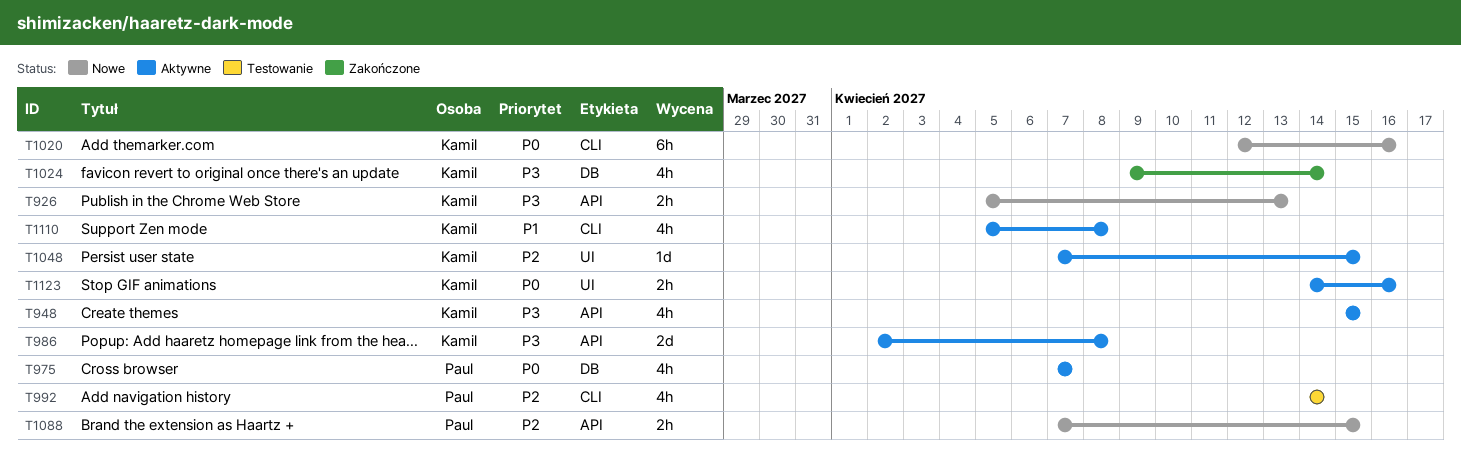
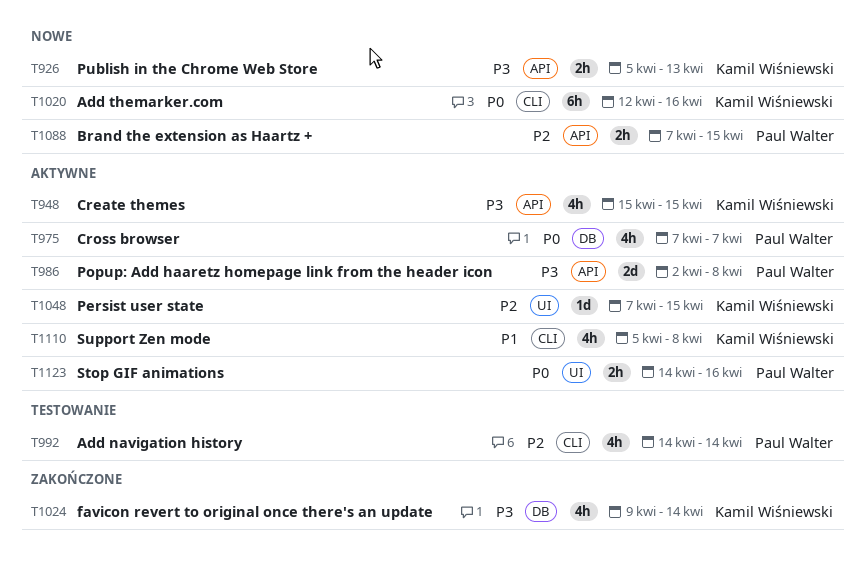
T986, owner: Kamil Wiśniewski -> Paul Walter
T1123, owner: Kamil Wiśniewski -> Paul Walter

